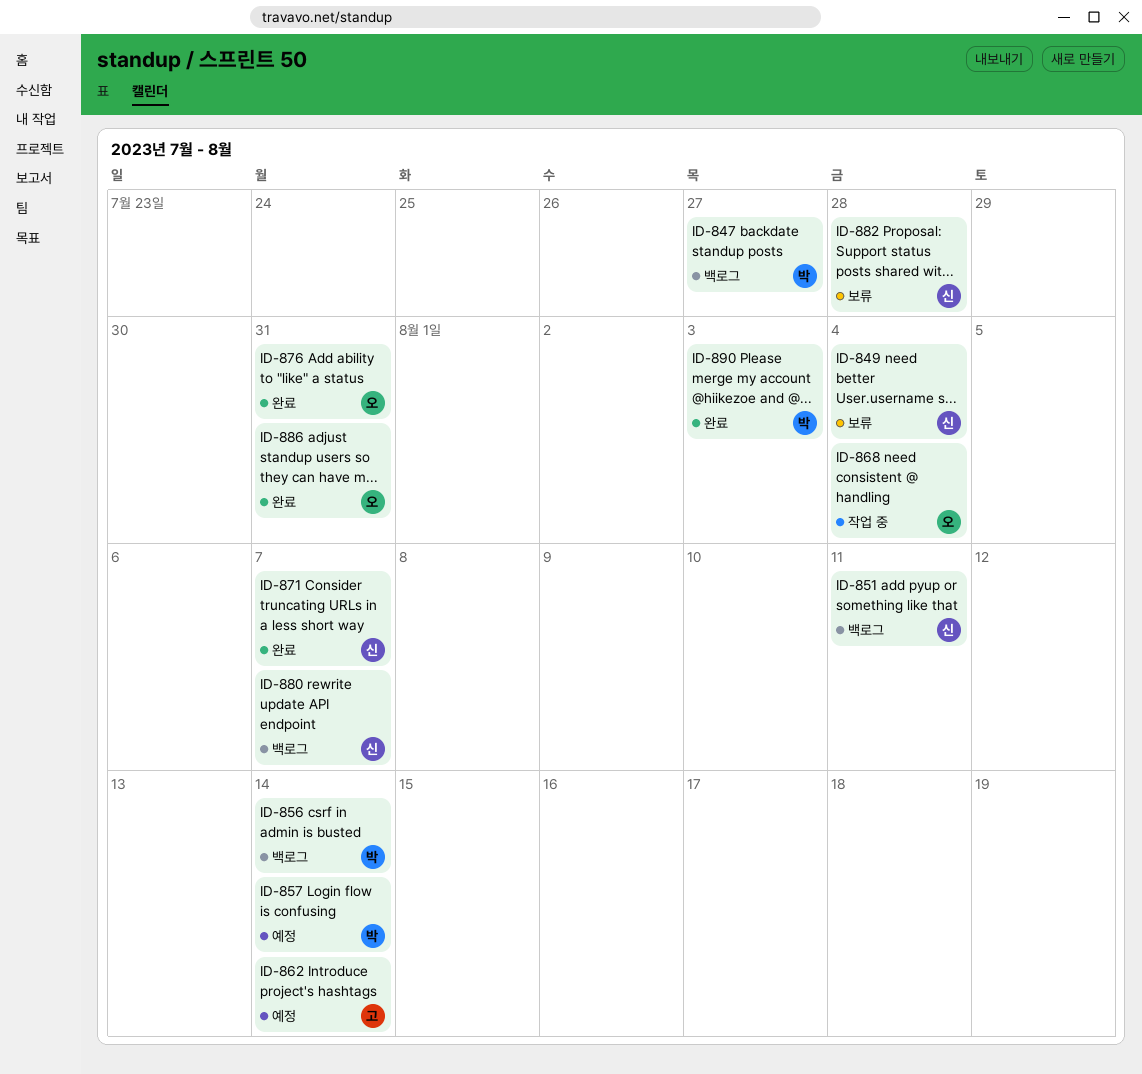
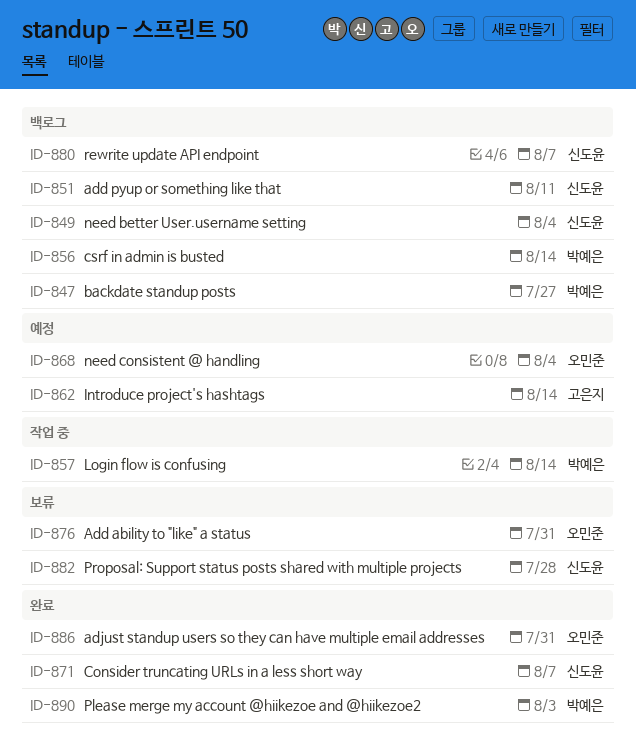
ID-849, status: 보류 -> 백로그
ID-857, status: 예정 -> 작업 중
ID-868, status: 작업 중 -> 예정
ID-876, status: 완료 -> 보류

